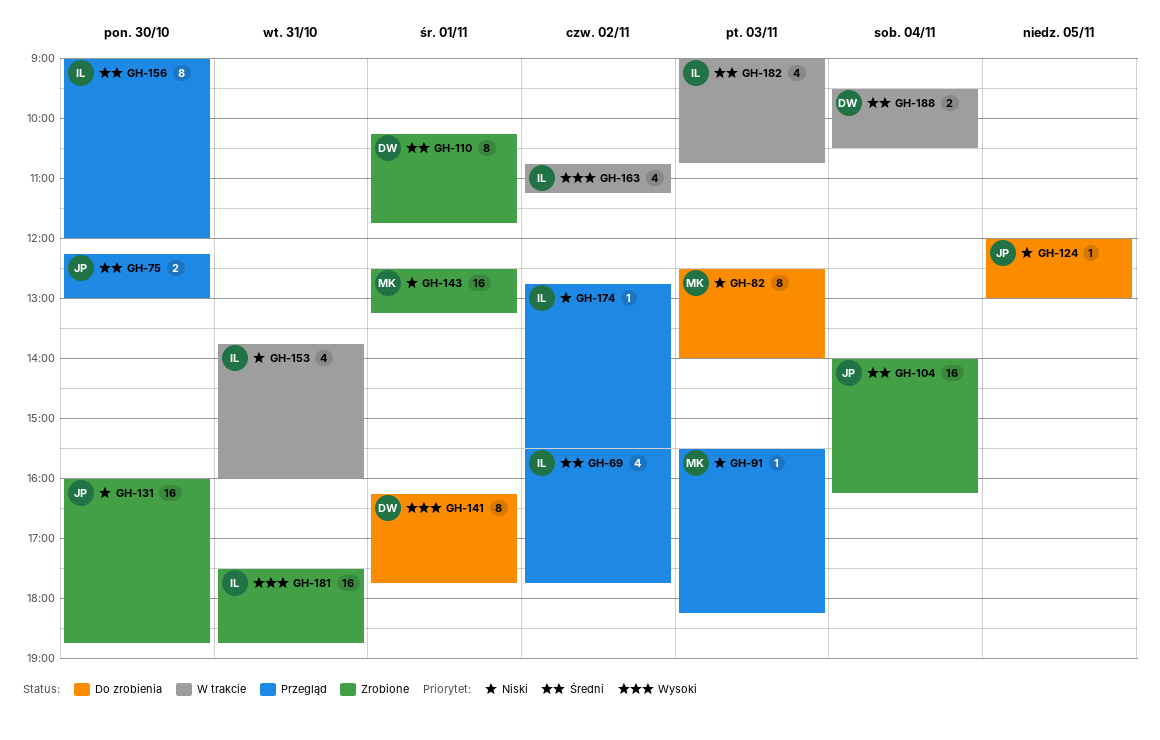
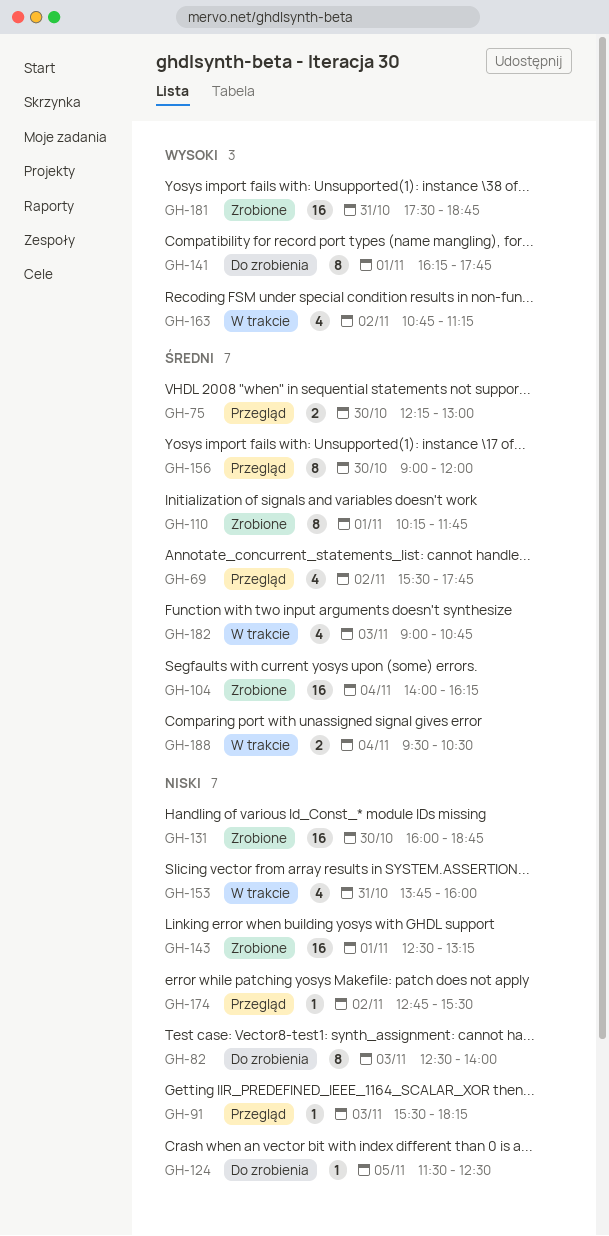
GH-124, begins: 12:00 -> 11:30
GH-124, ends: 13:00 -> 12:30

